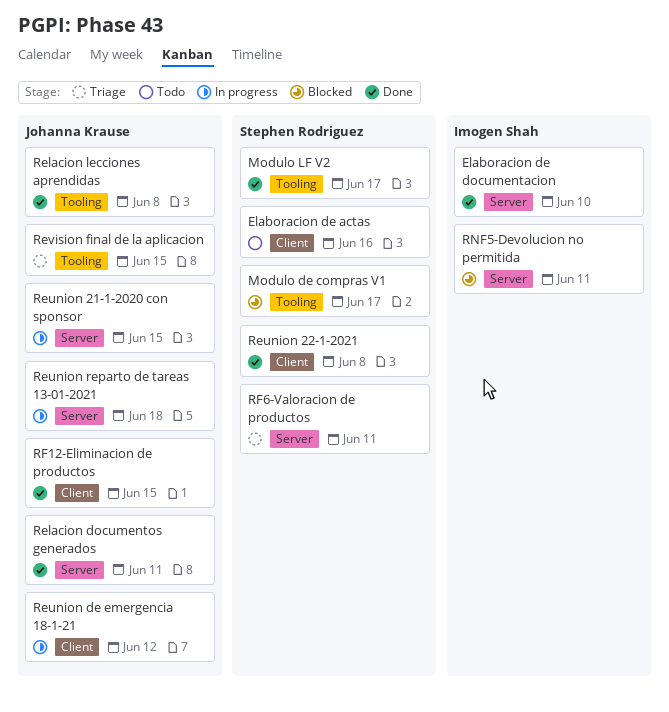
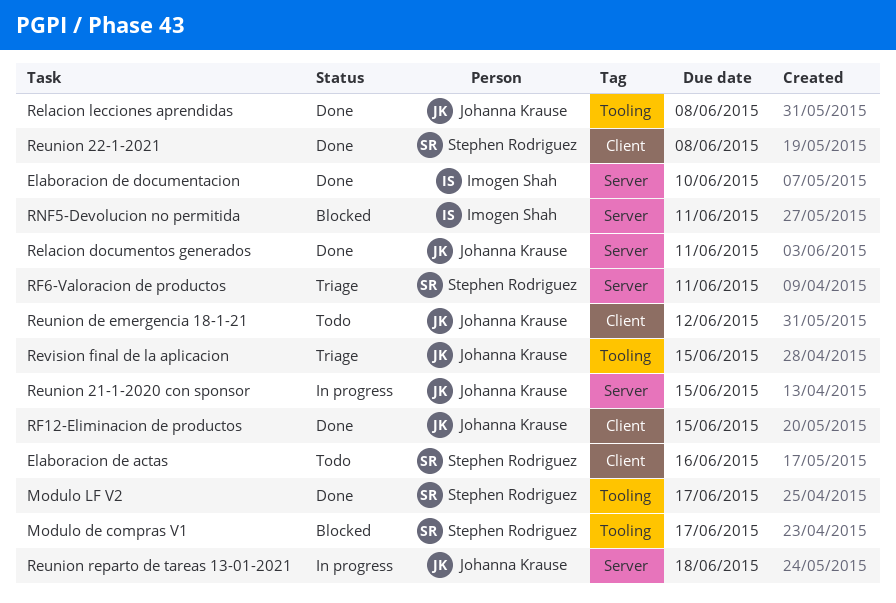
Reunion de emergencia 18-1-21, status: In progress -> Todo

